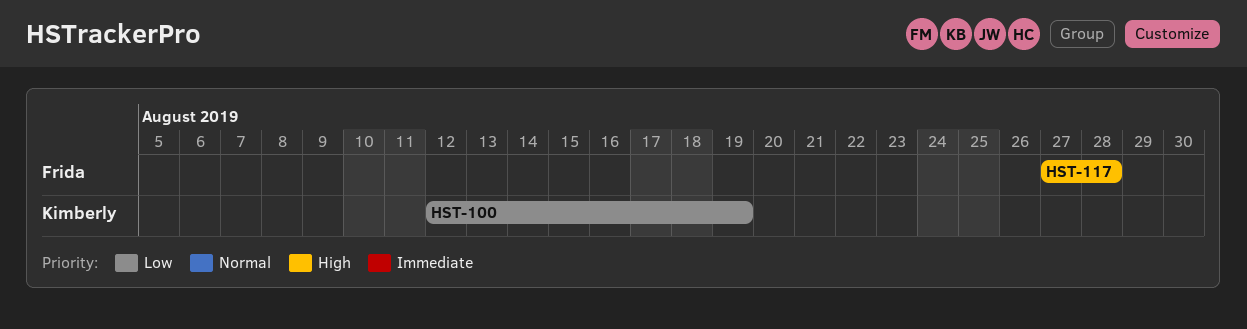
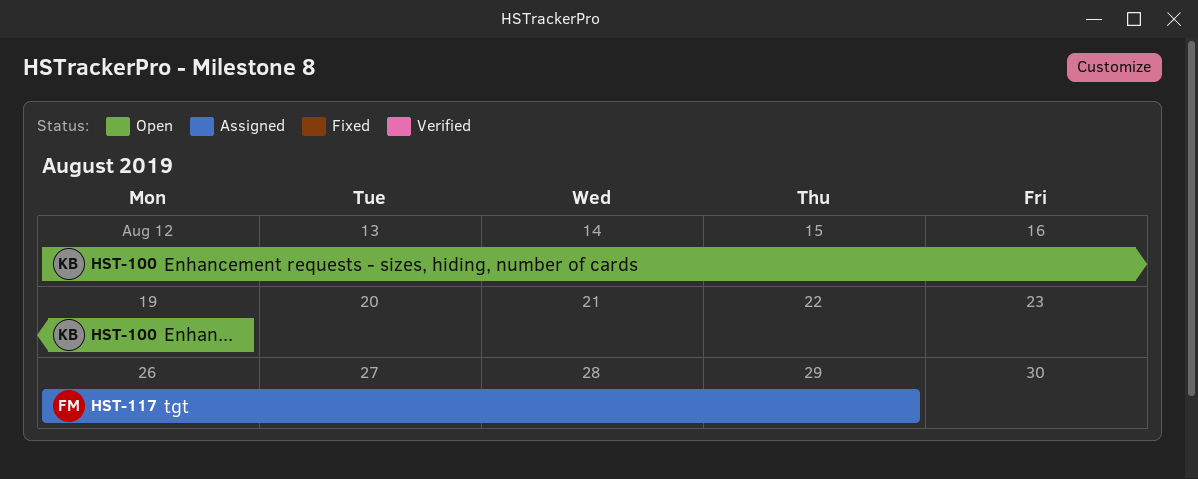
HST-117, start: Aug 27 -> Aug 26
HST-117, due: Aug 28 -> Aug 29

